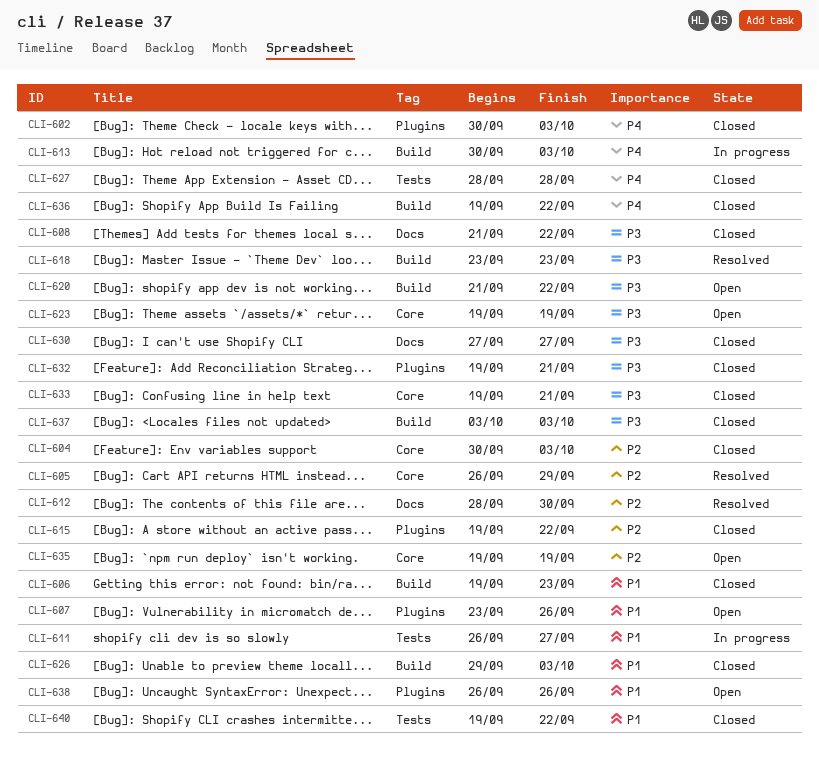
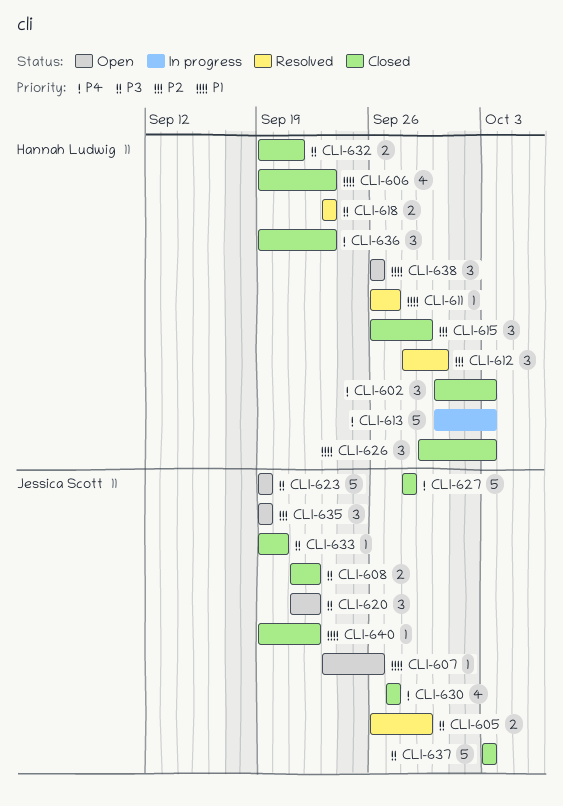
CLI-604: present -> none
CLI-605, priority: P2 -> P3
CLI-611, status: In progress -> Resolved
CLI-615, start: Sep 19 -> Sep 26
CLI-615, due: Sep 22 -> Sep 29
CLI-630, priority: P3 -> P4
CLI-633, due: Sep 21 -> Sep 20
CLI-636, due: Sep 22 -> Sep 23

